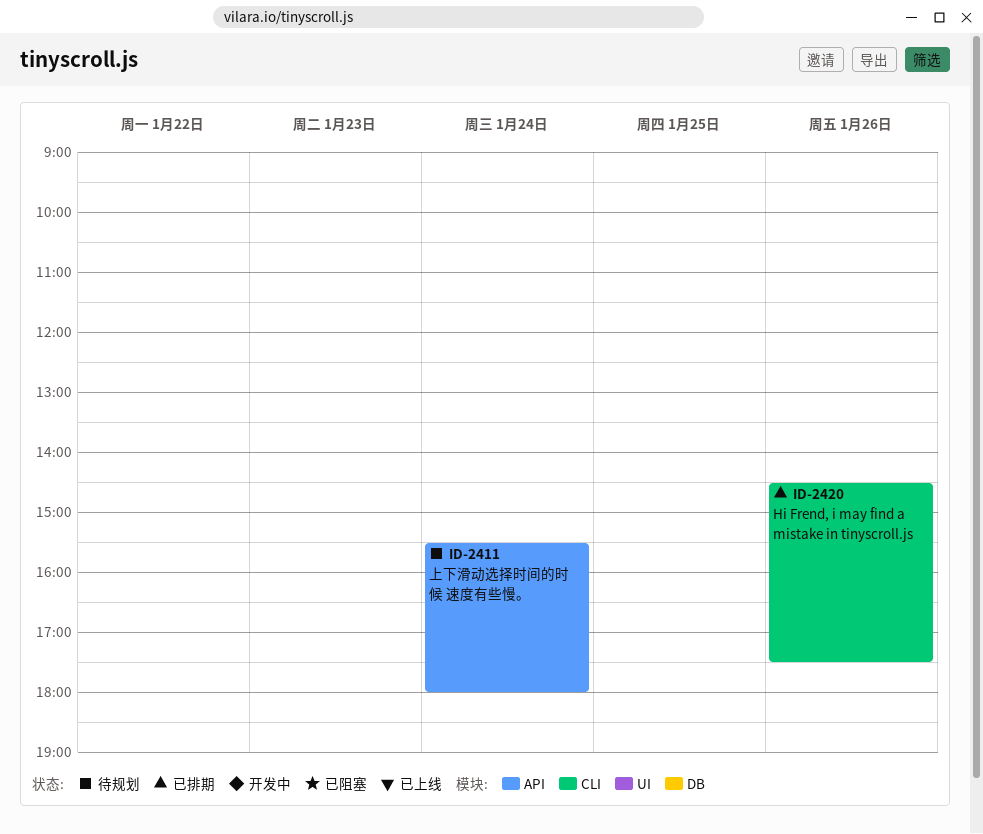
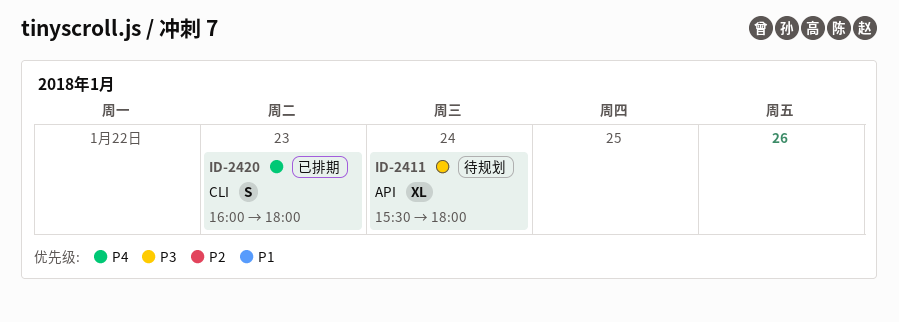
ID-2420, day: Jan 26 -> Jan 23
ID-2420, begins: 14:30 -> 16:00
ID-2420, ends: 17:30 -> 18:00

